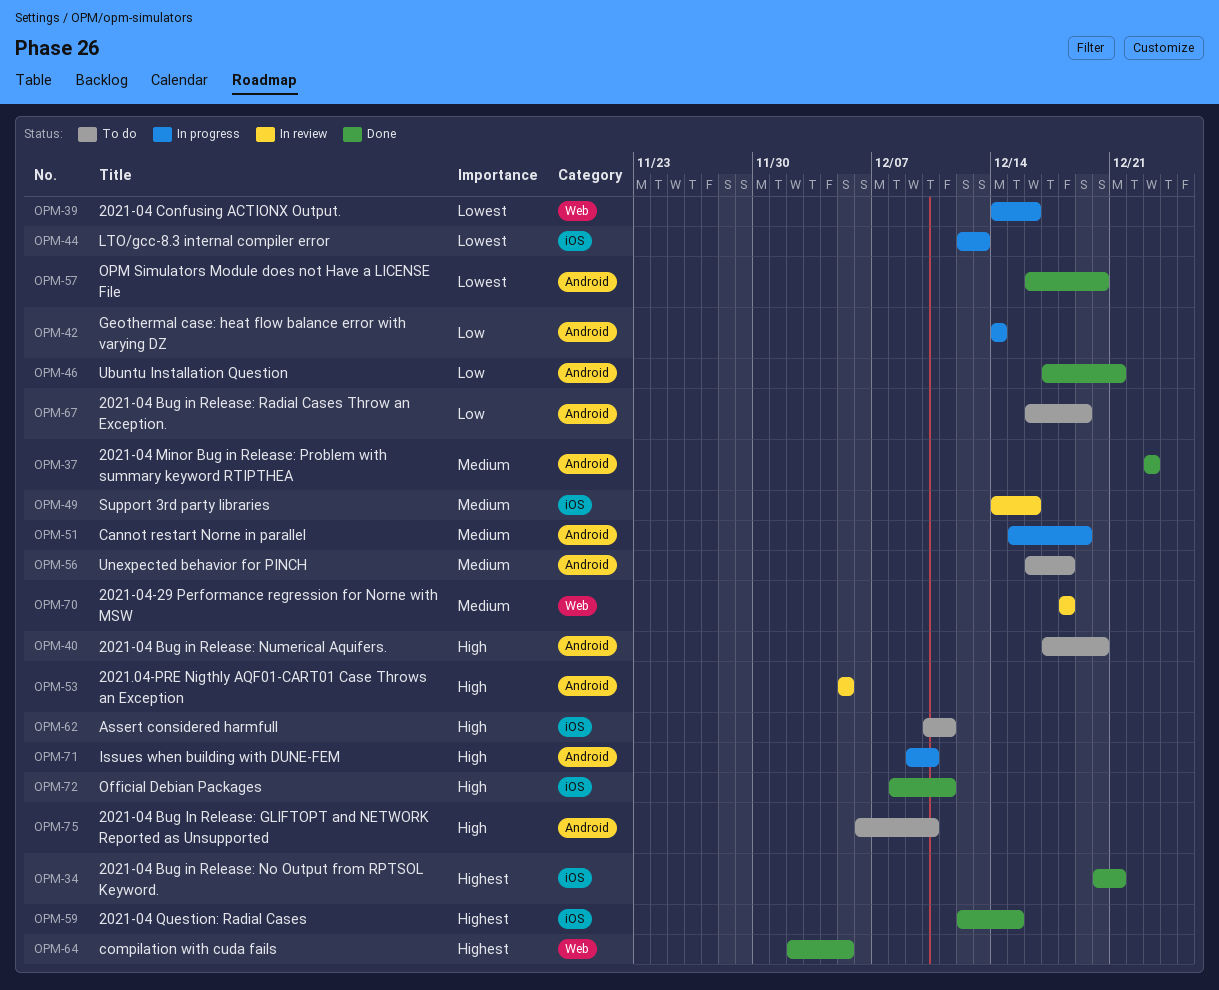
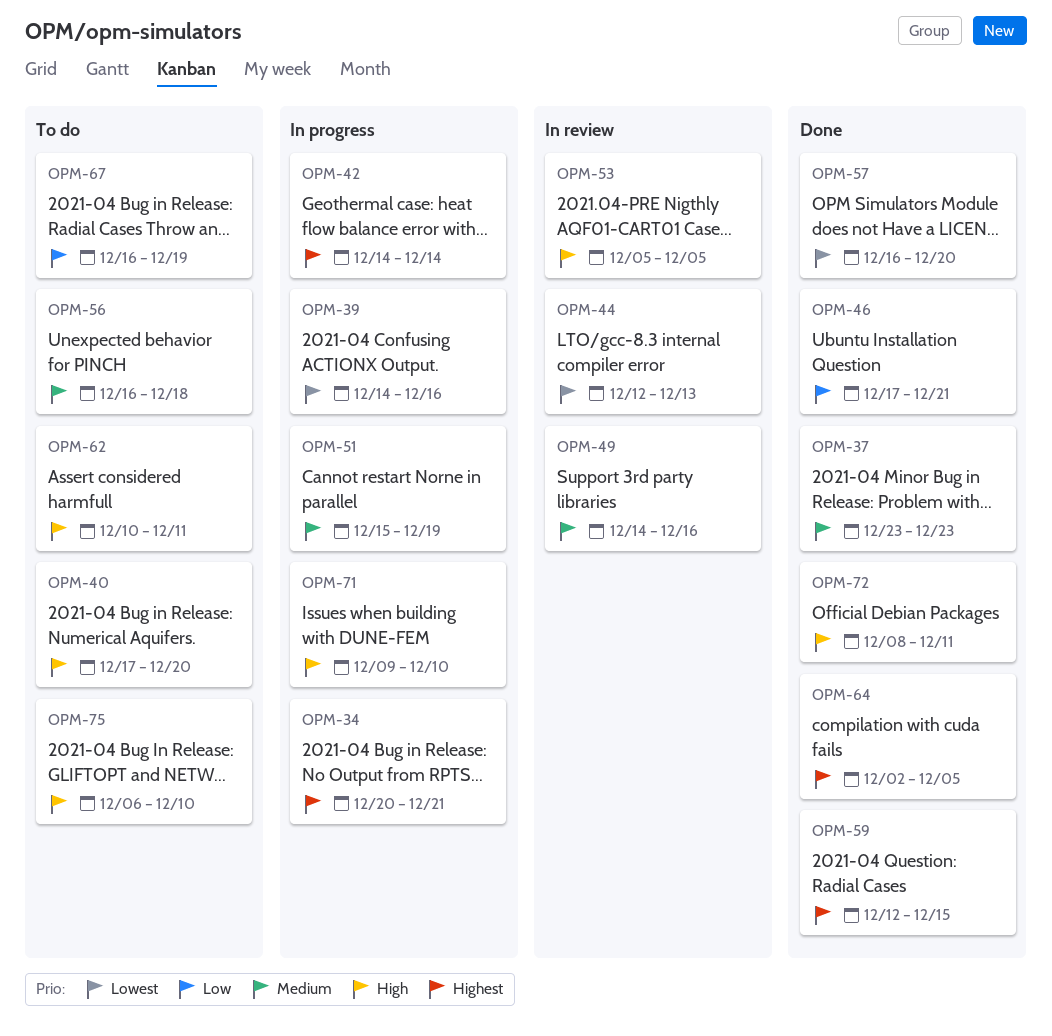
OPM-34, status: Done -> In progress
OPM-42, priority: Low -> Highest
OPM-44, status: In progress -> In review
OPM-70: present -> none

